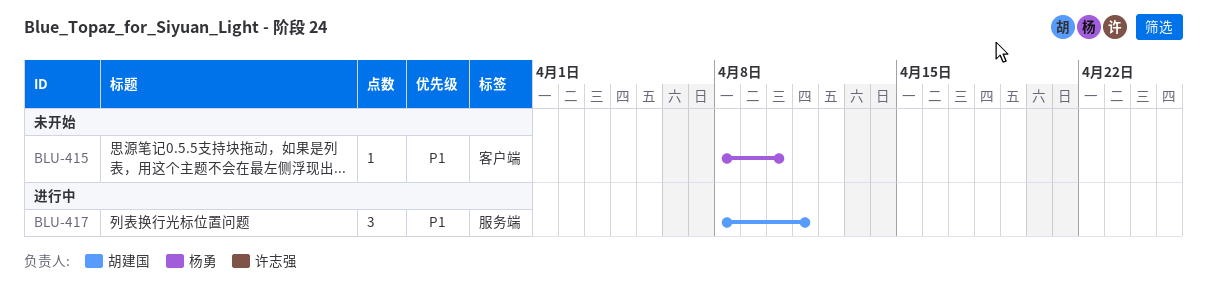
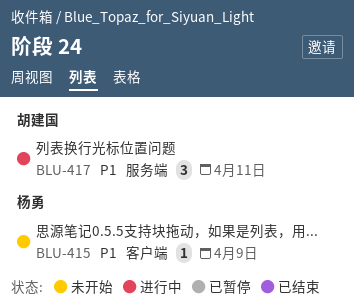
BLU-415, due: Apr 10 -> Apr 9

